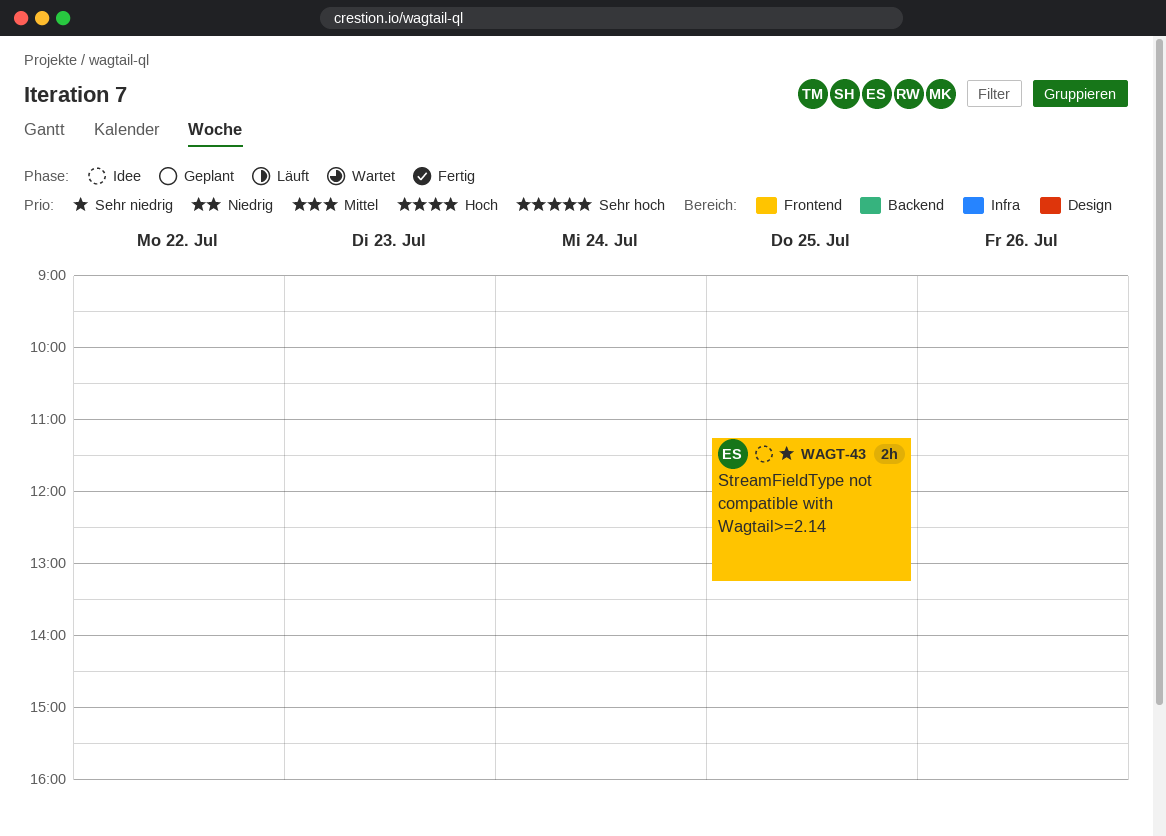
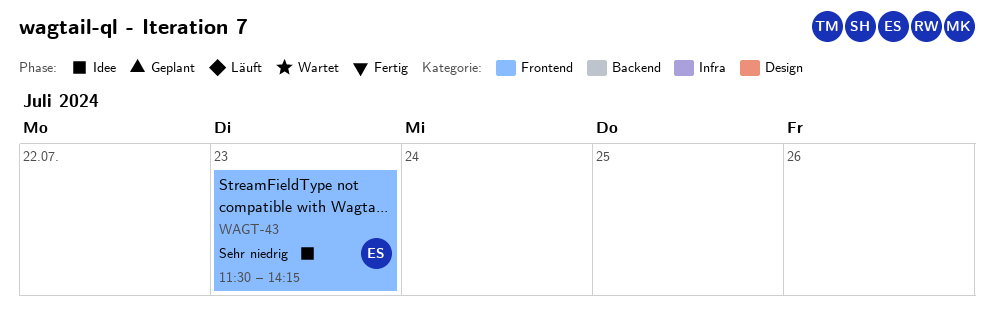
WAGT-43, day: Jul 25 -> Jul 23
WAGT-43, begins: 11:15 -> 11:30
WAGT-43, ends: 13:15 -> 14:15

